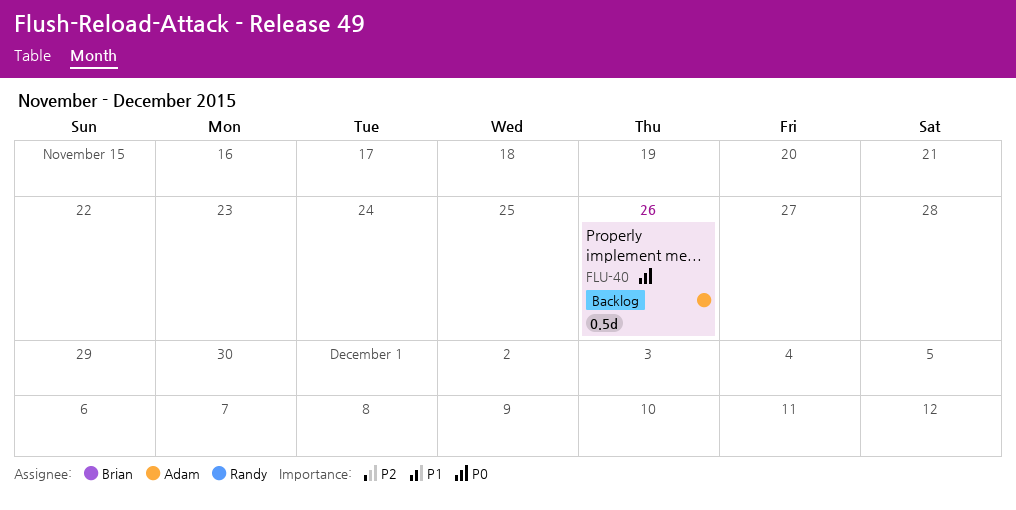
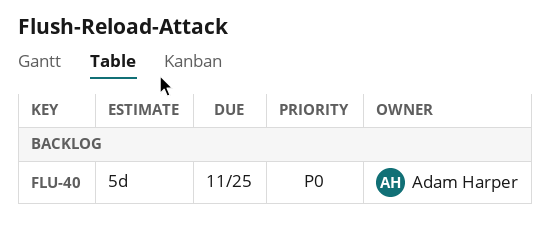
FLU-40, estimate: 0.5d -> 5d
FLU-40, due: Nov 26 -> Nov 25

